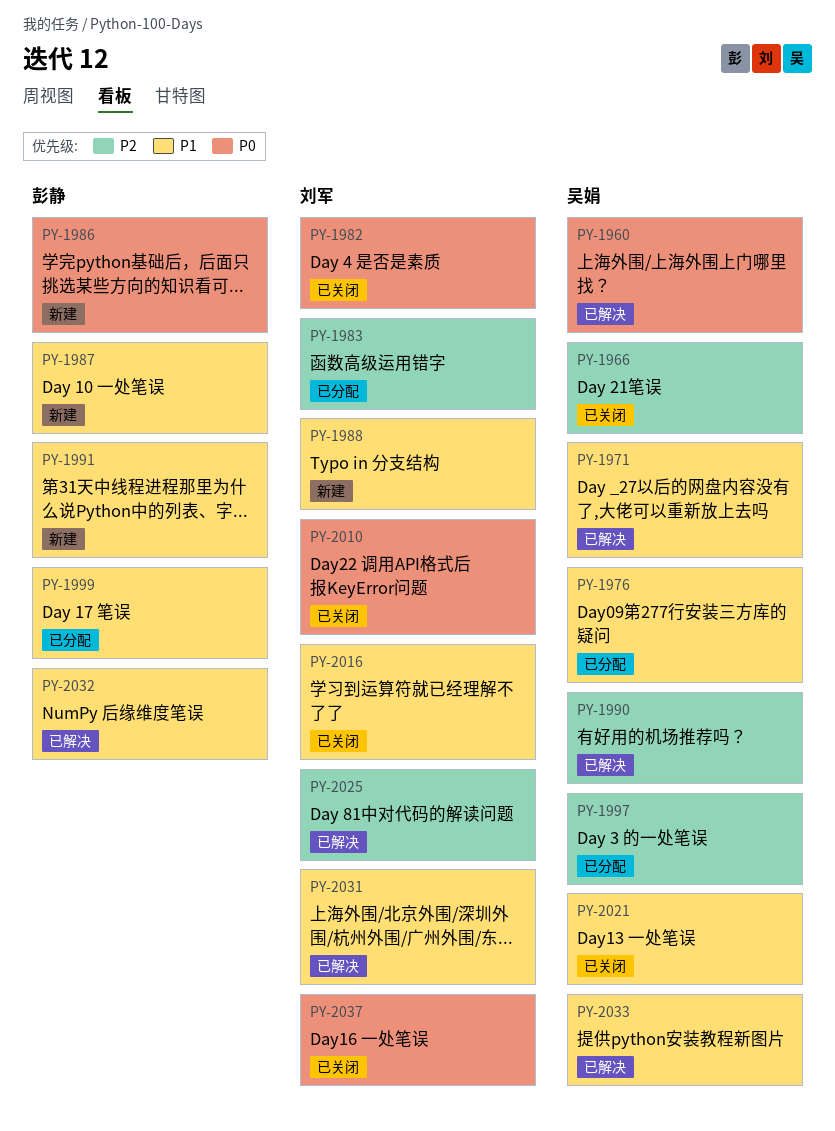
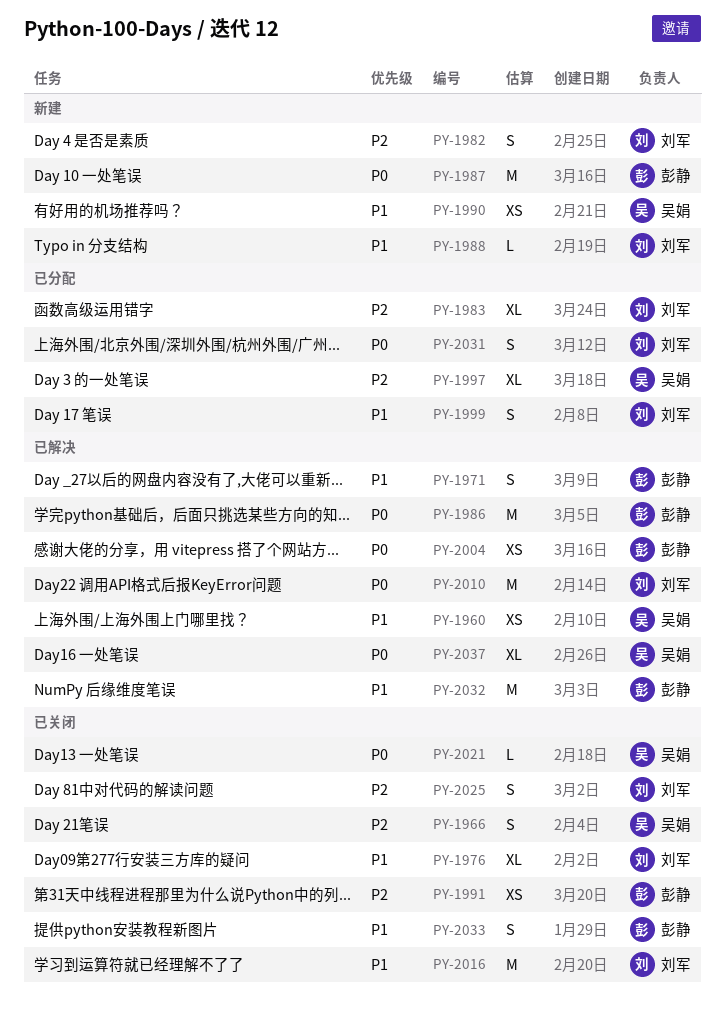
PY-1960, priority: P0 -> P1
PY-1971, owner: 吴娟 -> 彭静
PY-1976, status: 已分配 -> 已关闭
PY-1976, owner: 吴娟 -> 刘军
PY-1982, status: 已关闭 -> 新建
PY-1982, priority: P0 -> P2
PY-1986, status: 新建 -> 已解决
PY-1987, priority: P1 -> P0
PY-1990, status: 已解决 -> 新建
PY-1990, priority: P2 -> P1
PY-1991, status: 新建 -> 已关闭
PY-1991, priority: P1 -> P2
PY-1999, owner: 彭静 -> 刘军
PY-2004: none -> present
PY-2010, status: 已关闭 -> 已解决
PY-2021, priority: P1 -> P0
PY-2025, status: 已解决 -> 已关闭
PY-2031, status: 已解决 -> 已分配
PY-2031, priority: P1 -> P0
PY-2033, status: 已解决 -> 已关闭
PY-2033, owner: 吴娟 -> 彭静
PY-2037, status: 已关闭 -> 已解决
PY-2037, owner: 刘军 -> 吴娟

